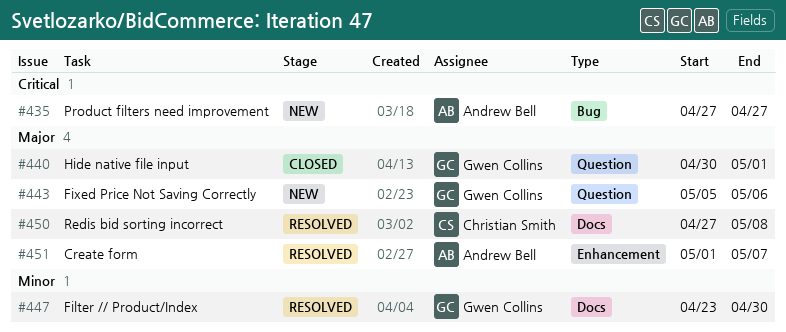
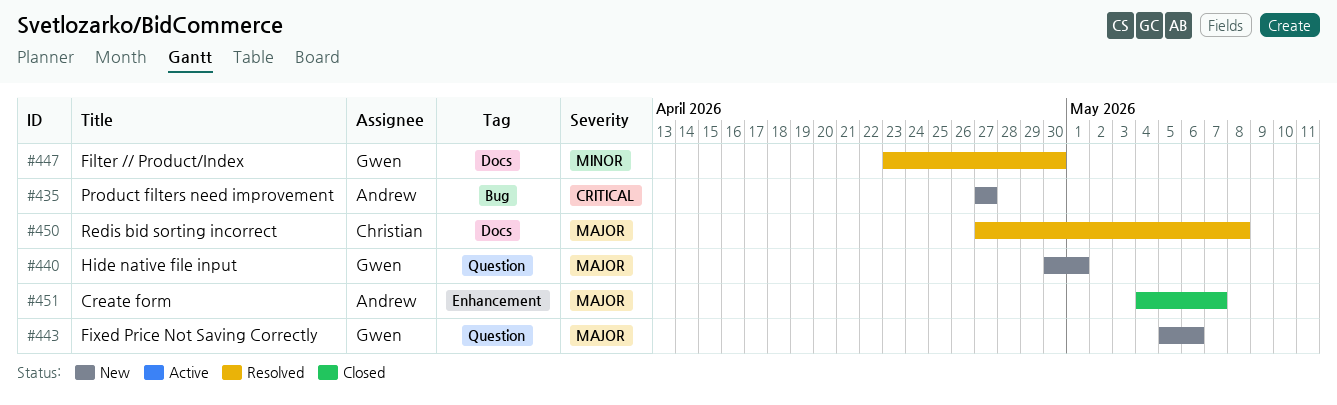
#440, status: Closed -> New
#451, status: Resolved -> Closed
#451, start: May 1 -> May 4

